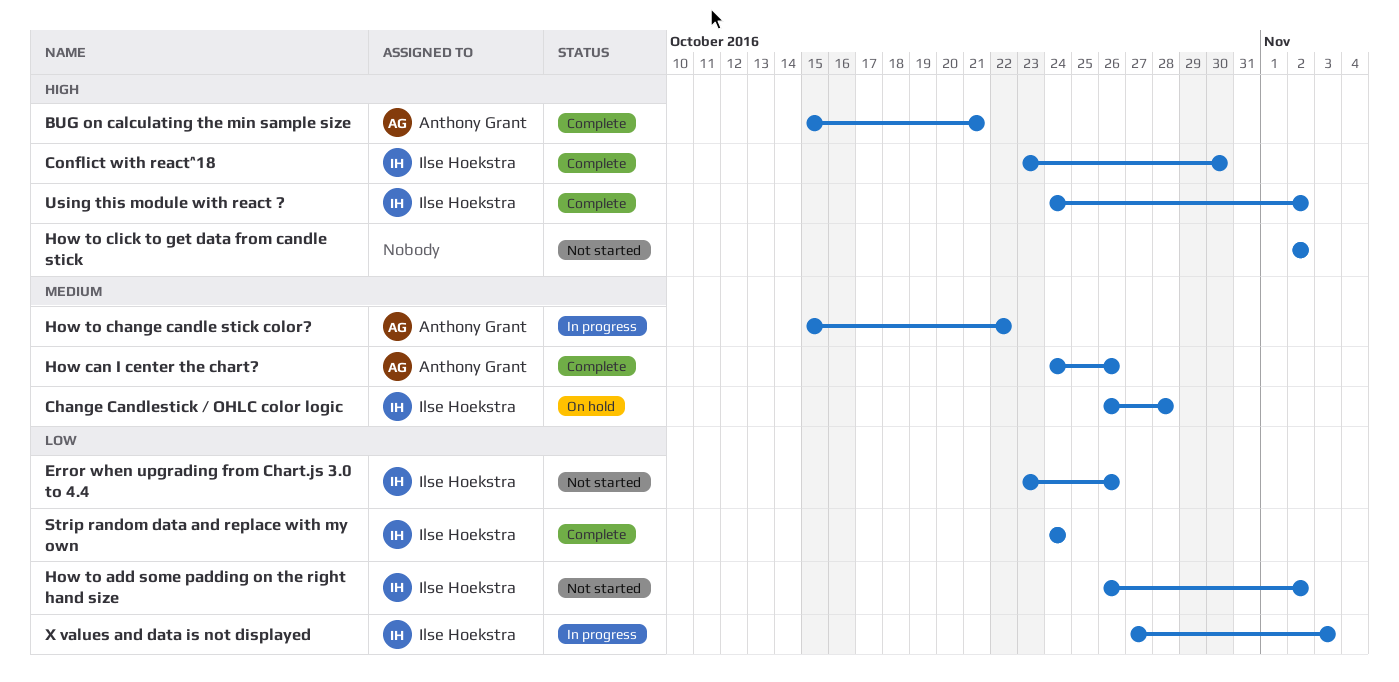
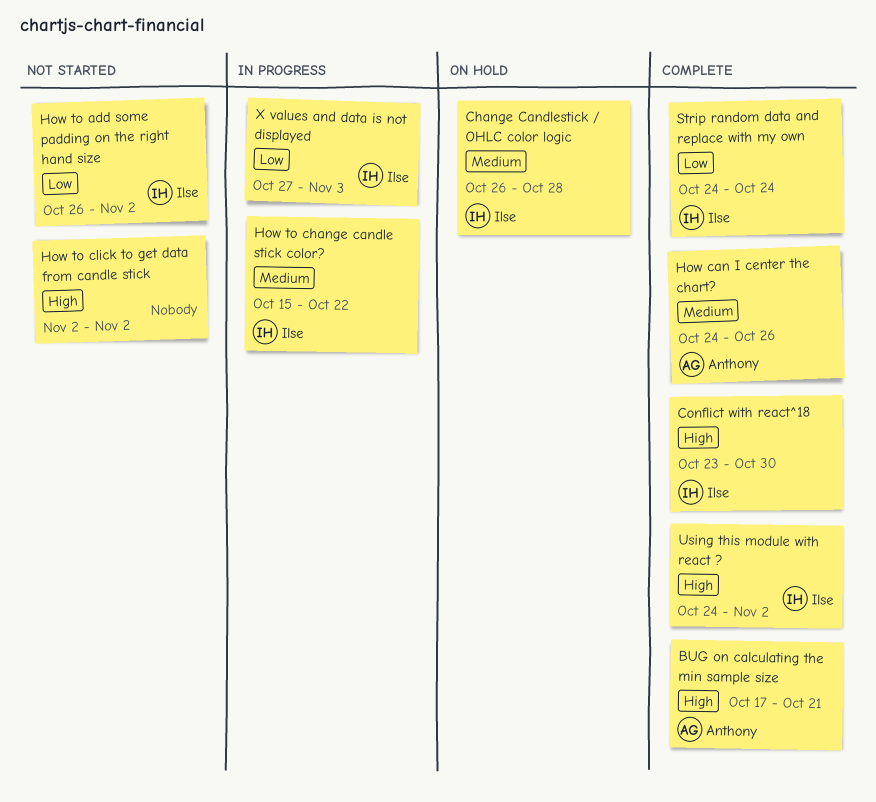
BUG on calculating the min sample size, start: Oct 15 -> Oct 17
Error when upgrading from Chart.js 3.0 to 4.4: present -> none
How to change candle stick color?, owner: Anthony Grant -> Ilse Hoekstra

